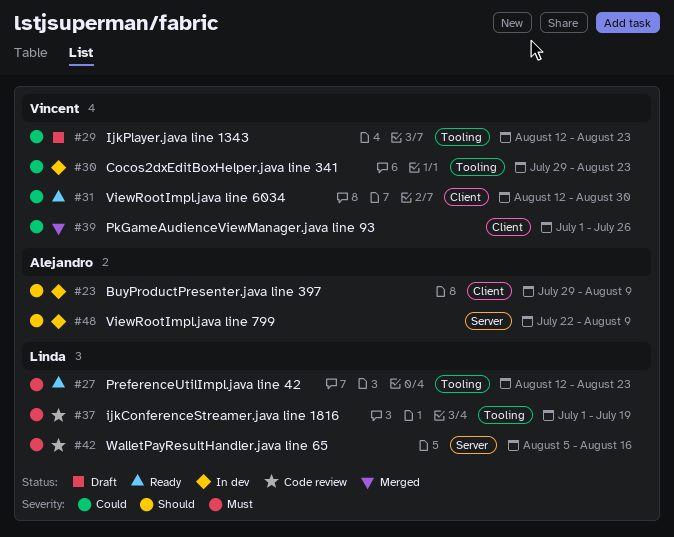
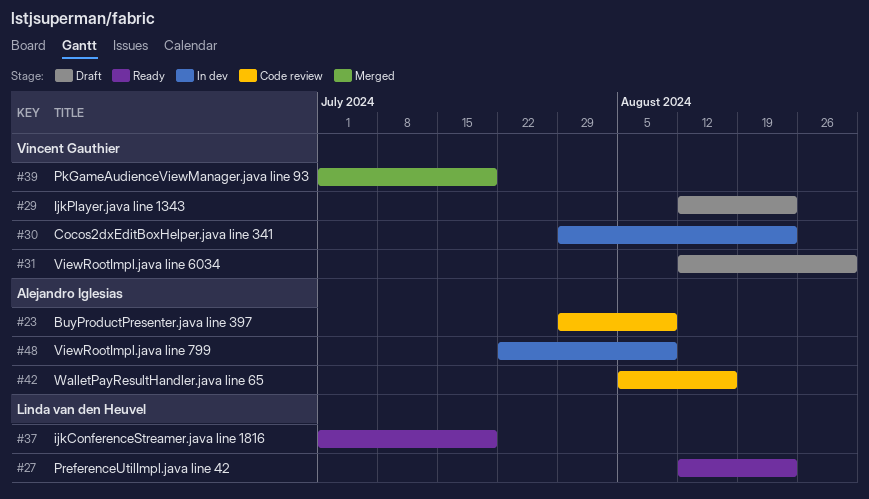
#23, status: In dev -> Code review
#31, status: Ready -> Draft
#37, status: Code review -> Ready
#39, due: Jul 26 -> Jul 19
#42, owner: Linda van den Heuvel -> Alejandro Iglesias

